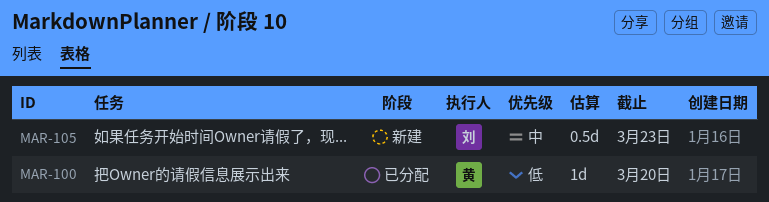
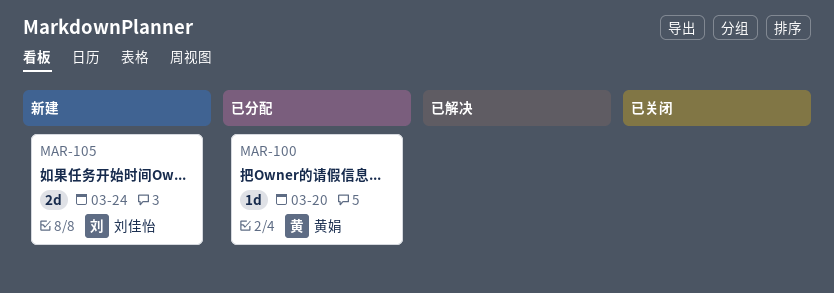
MAR-105, estimate: 0.5d -> 2d
MAR-105, due: Mar 23 -> Mar 24

